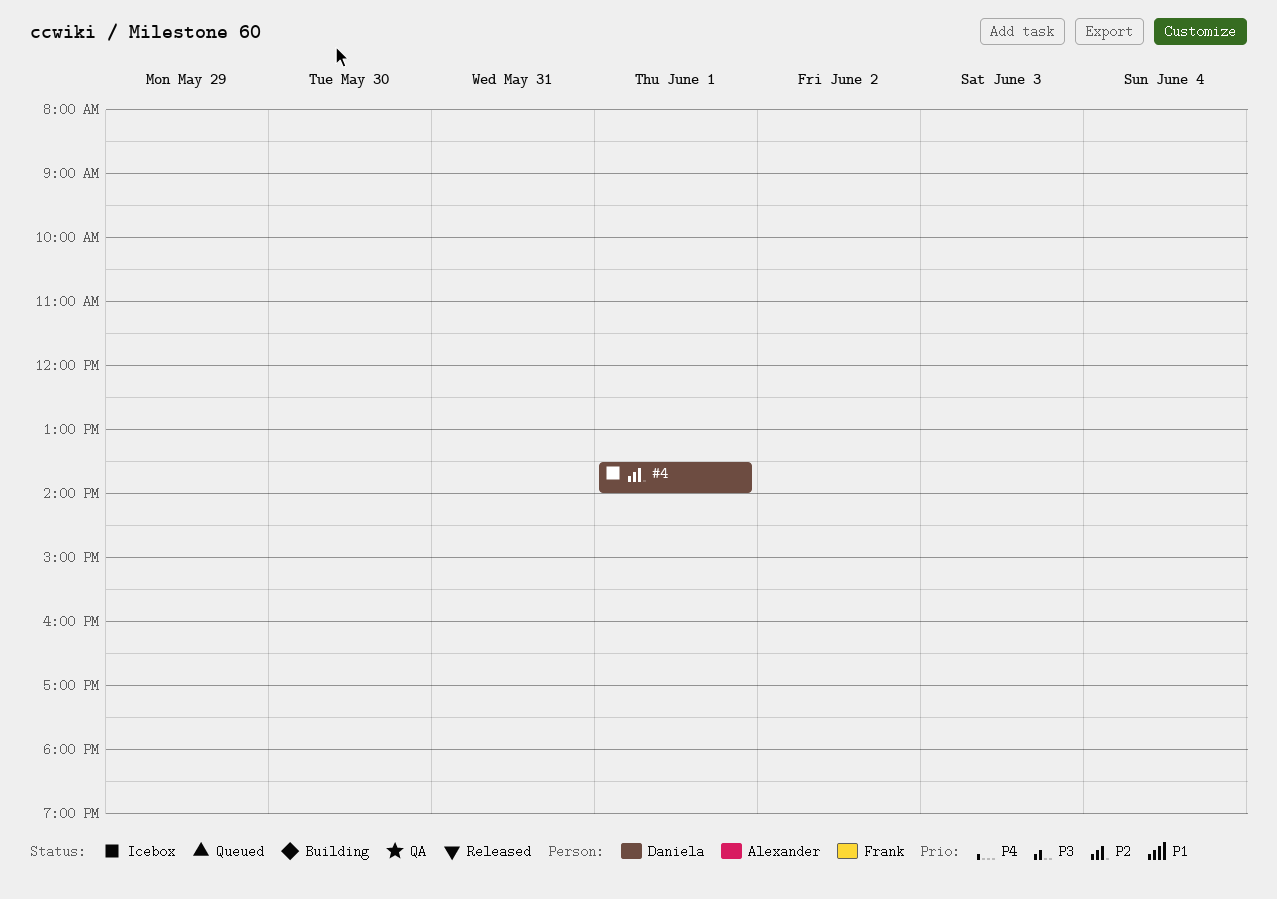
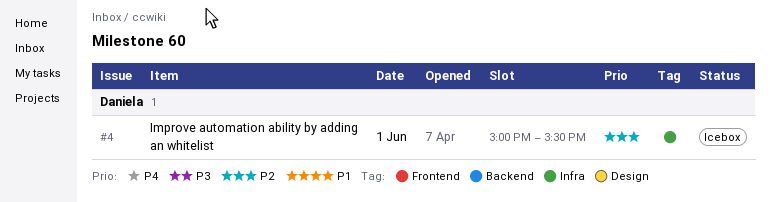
#4, begins: 13:30 -> 15:00
#4, ends: 14:00 -> 15:30

